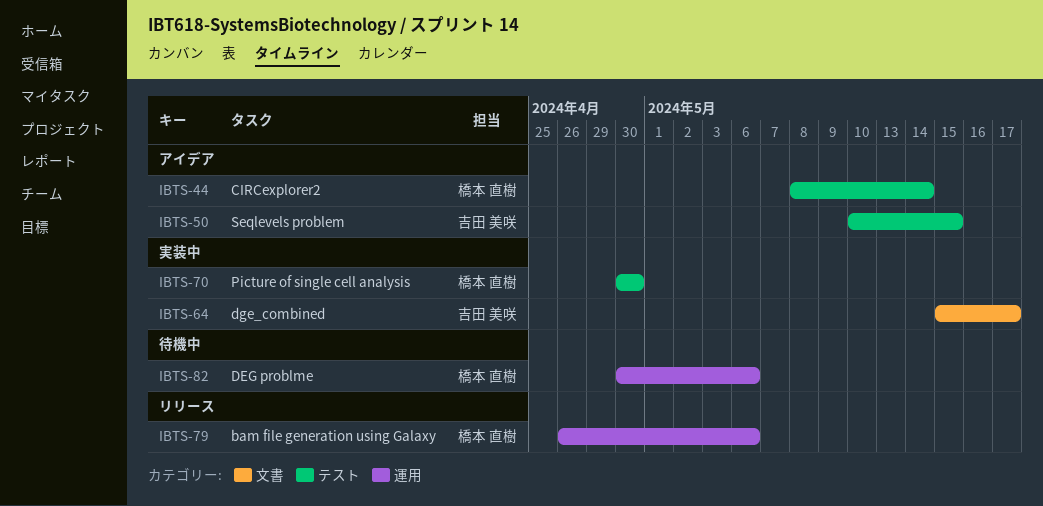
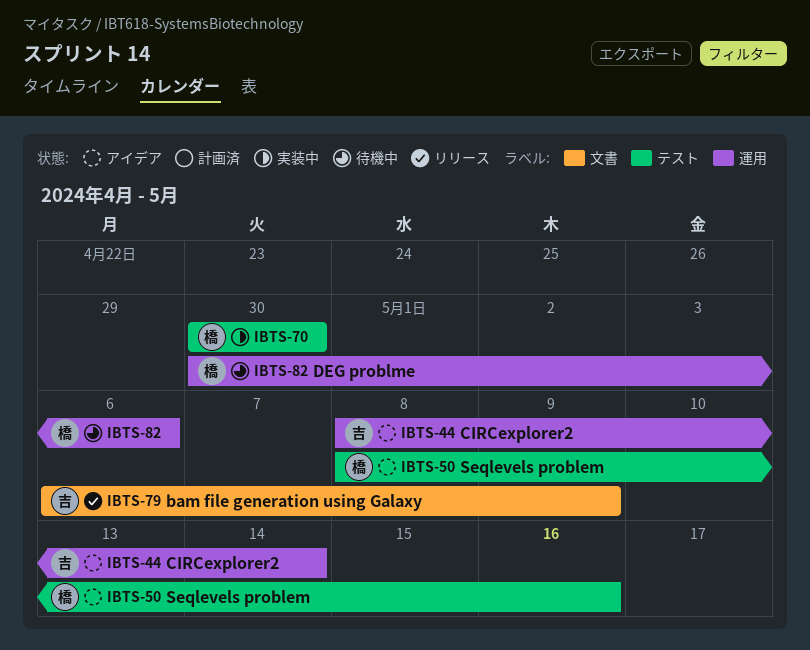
IBTS-44, owner: 橋本 直樹 -> 吉田 美咲
IBTS-44, label: テスト -> 運用
IBTS-50, owner: 吉田 美咲 -> 橋本 直樹
IBTS-50, start: May 10 -> May 8
IBTS-50, due: May 15 -> May 16
IBTS-64: present -> none
IBTS-79, owner: 橋本 直樹 -> 吉田 美咲
IBTS-79, label: 運用 -> 文書
IBTS-79, start: Apr 26 -> May 6
IBTS-79, due: May 6 -> May 9

